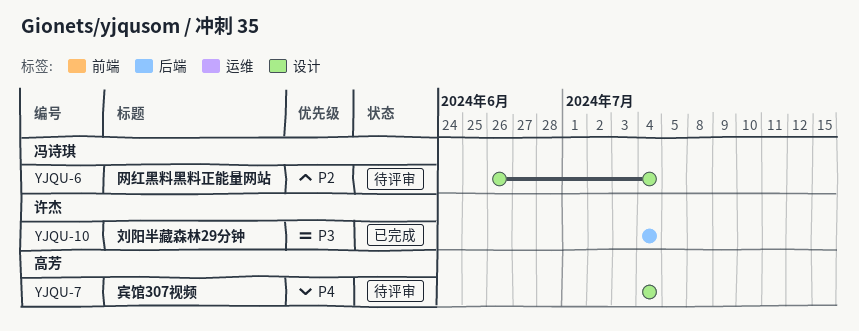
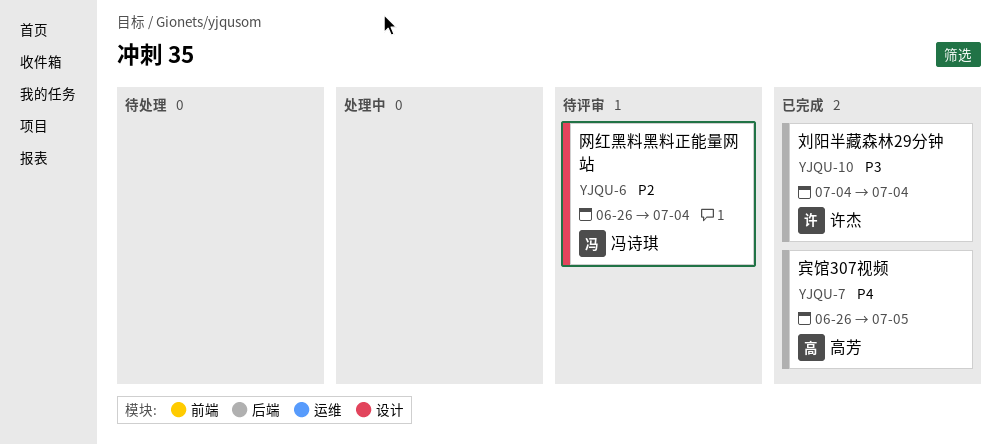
YJQU-7, status: 待评审 -> 已完成
YJQU-7, label: 设计 -> 后端
YJQU-7, start: Jul 4 -> Jun 26
YJQU-7, due: Jul 4 -> Jul 5

